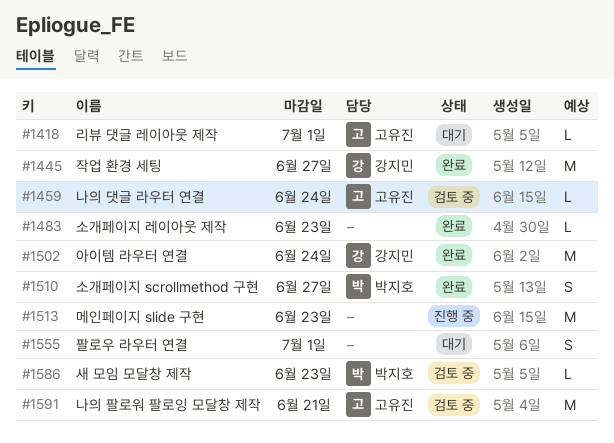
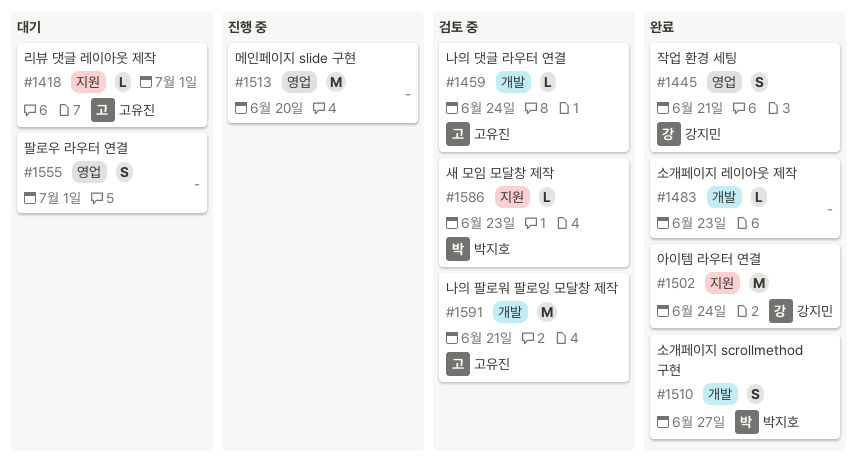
#1445, estimate: M -> S
#1445, due: Jun 27 -> Jun 21
#1513, due: Jun 23 -> Jun 20

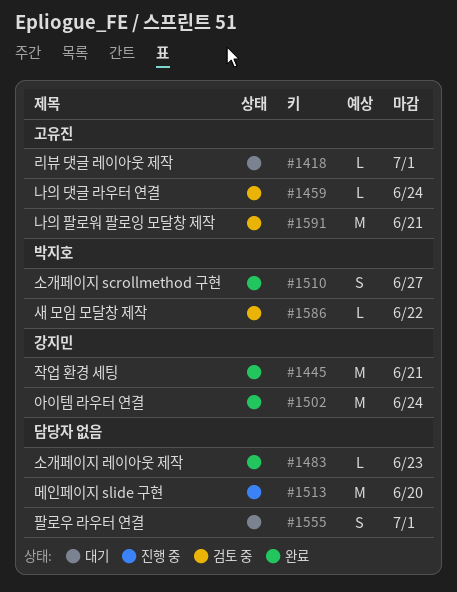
#1445, estimate: S -> M
#1586, due: Jun 23 -> Jun 22

